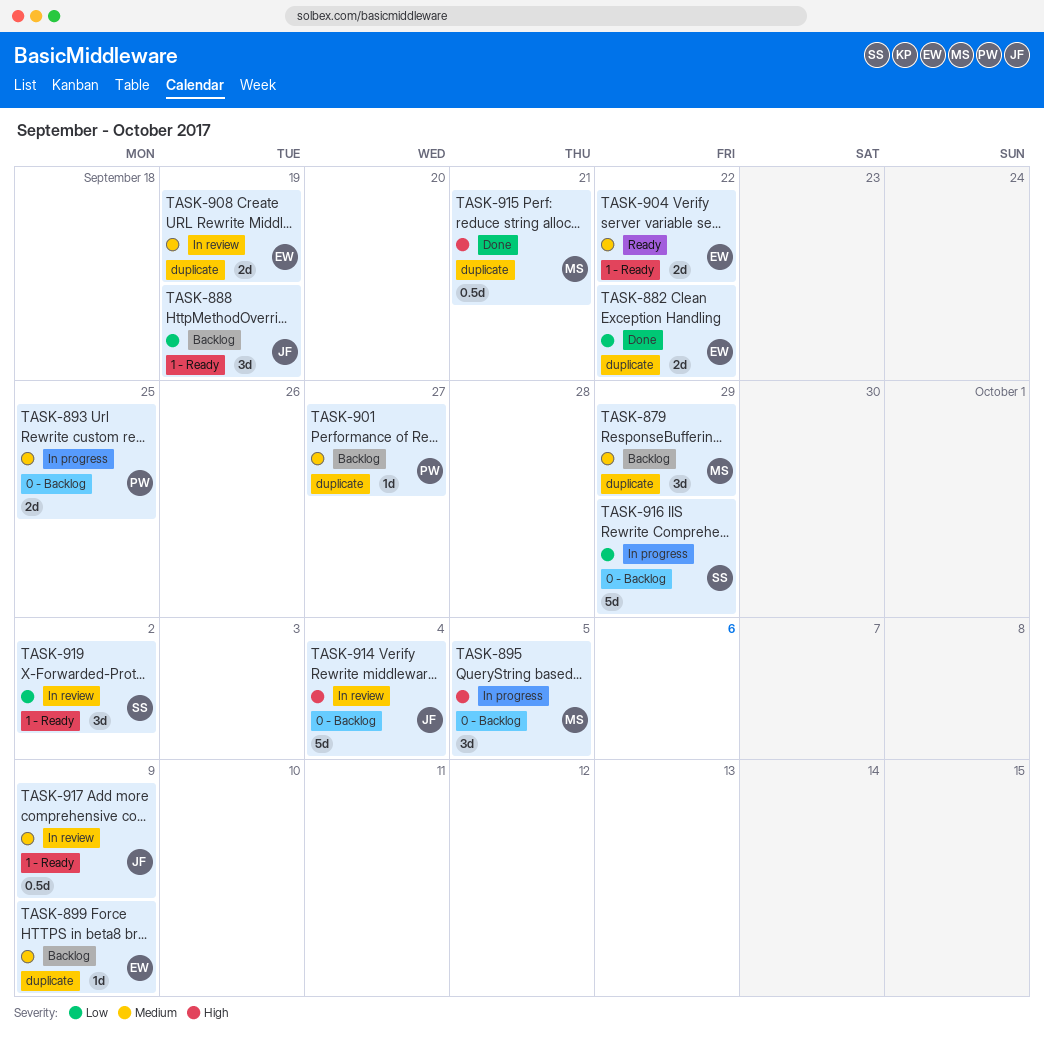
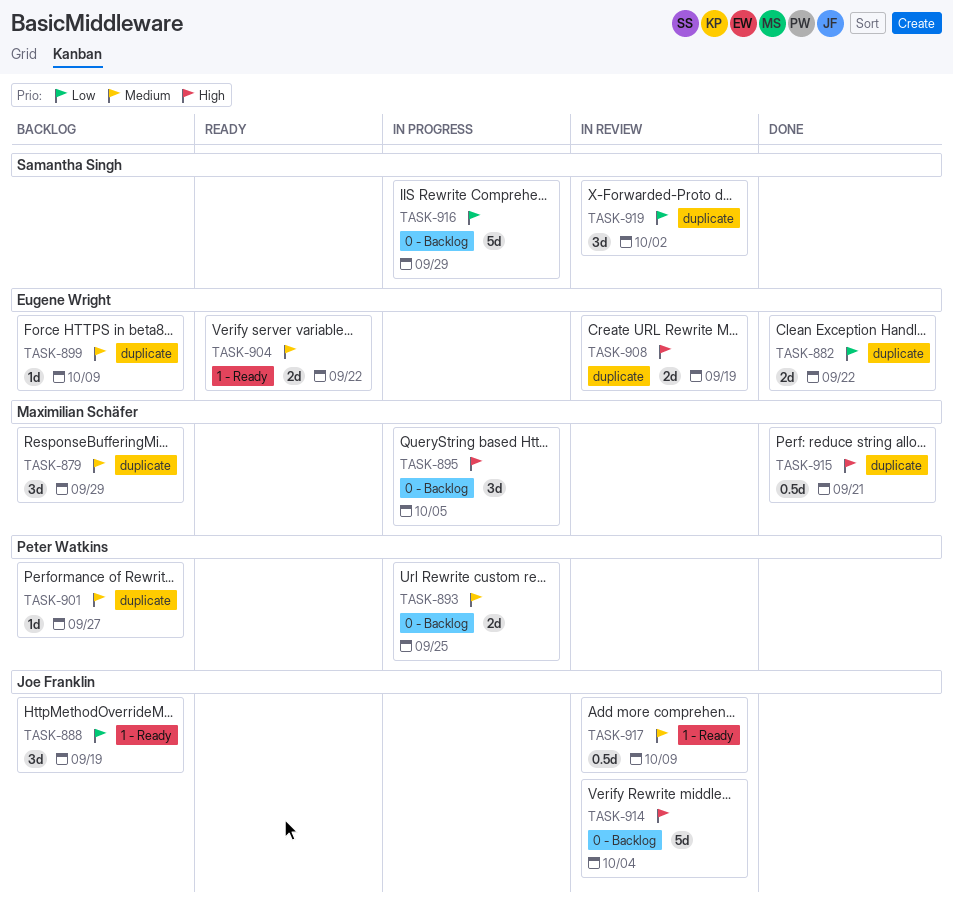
TASK-908, priority: Medium -> High
TASK-919, label: 1 - Ready -> duplicate

